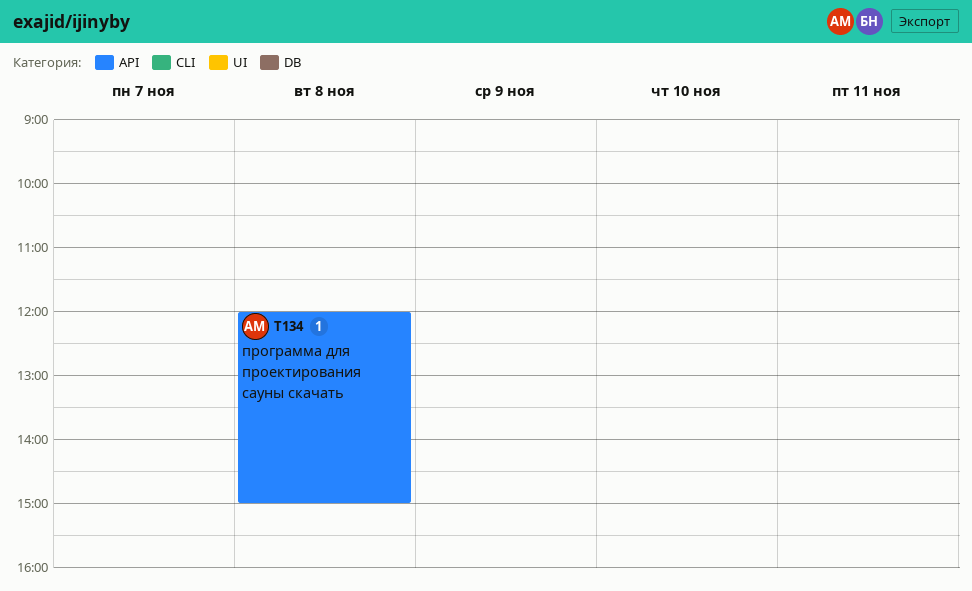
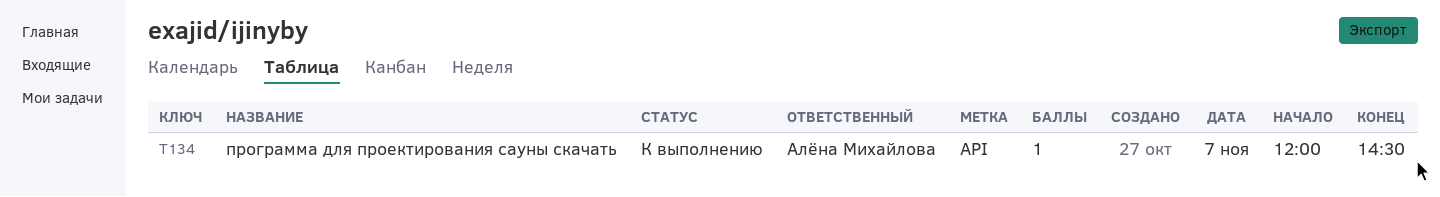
T134, day: Nov 8 -> Nov 7
T134, ends: 15:00 -> 14:30

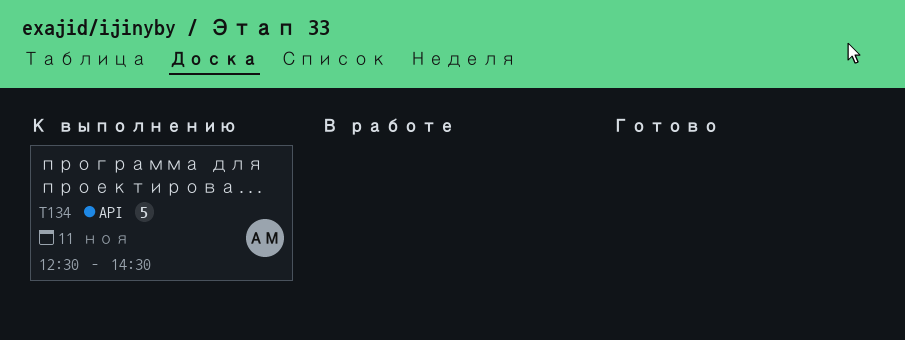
T134, estimate: 1 -> 5
T134, day: Nov 7 -> Nov 11
T134, begins: 12:00 -> 12:30

